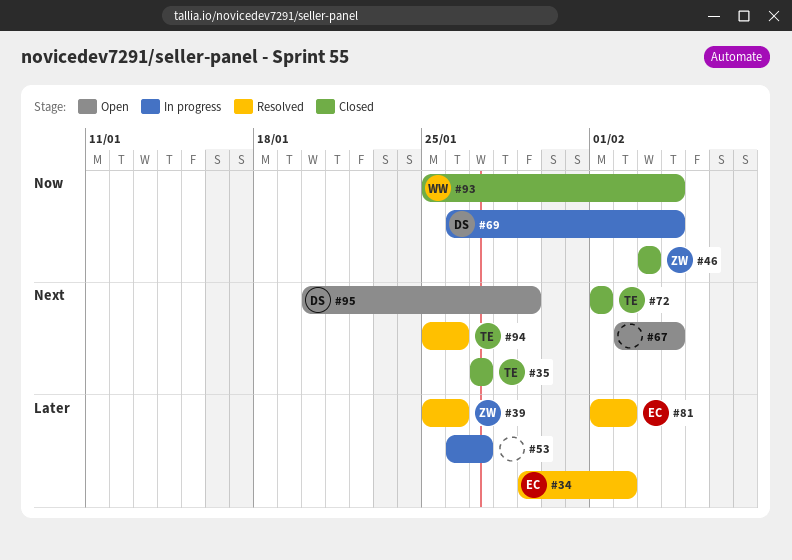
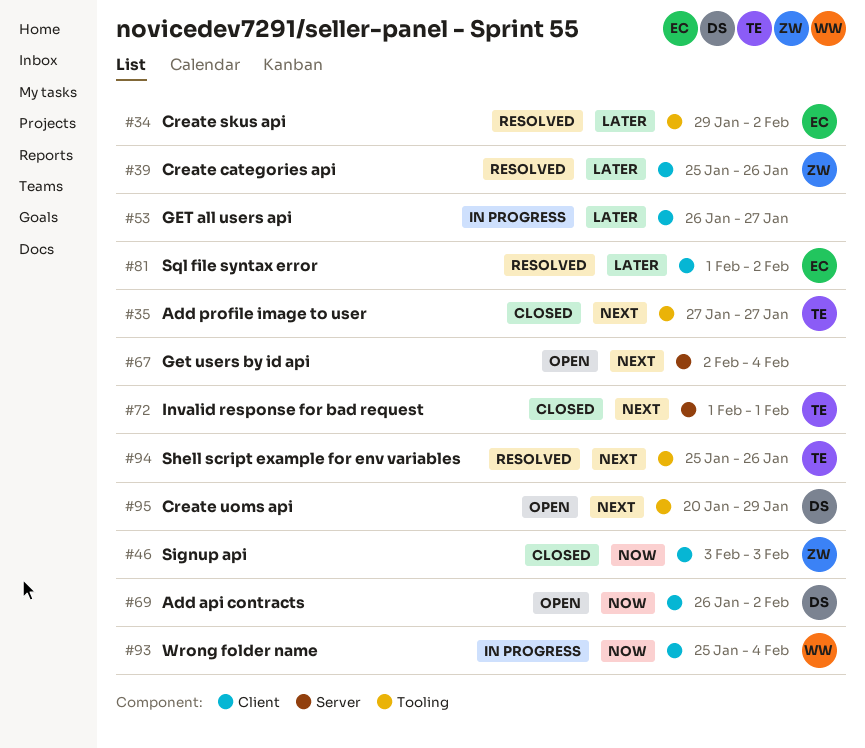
#69, status: In progress -> Open
#69, due: Feb 4 -> Feb 2
#93, status: Closed -> In progress

